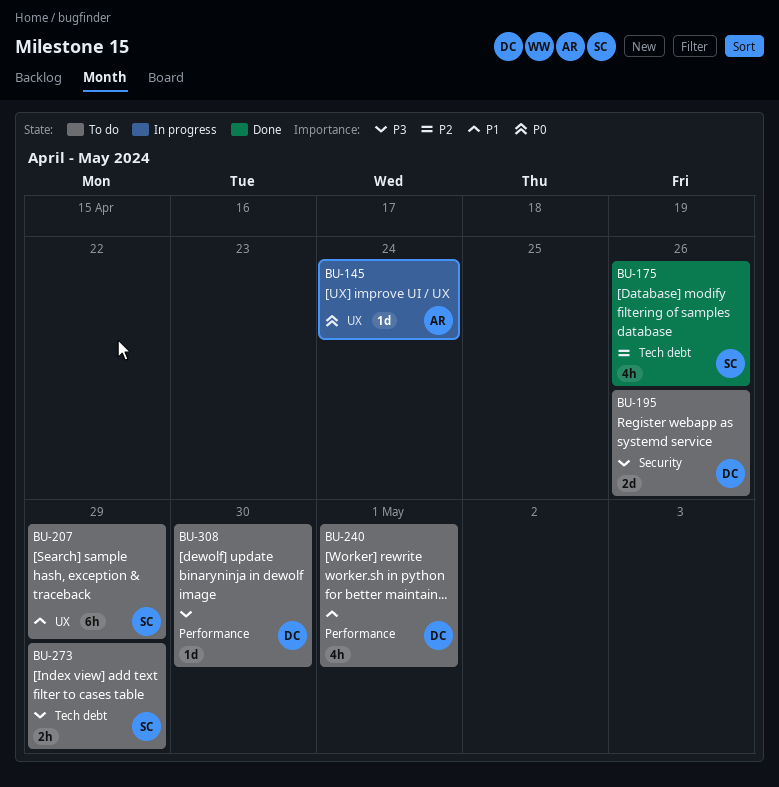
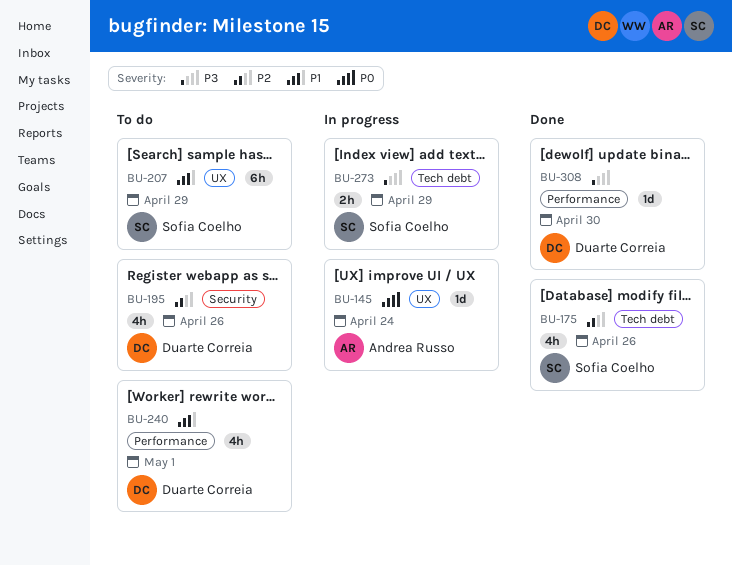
BU-195, priority: P3 -> P2
BU-195, estimate: 2d -> 4h
BU-273, status: To do -> In progress
BU-308, status: To do -> Done

